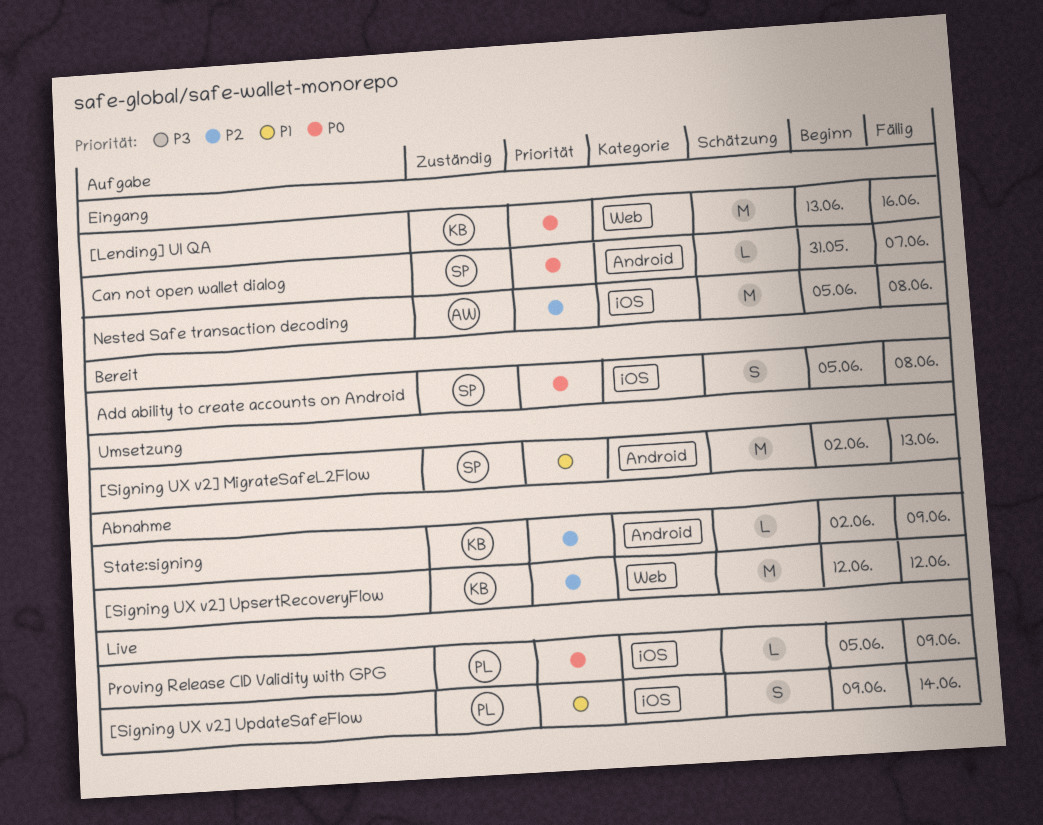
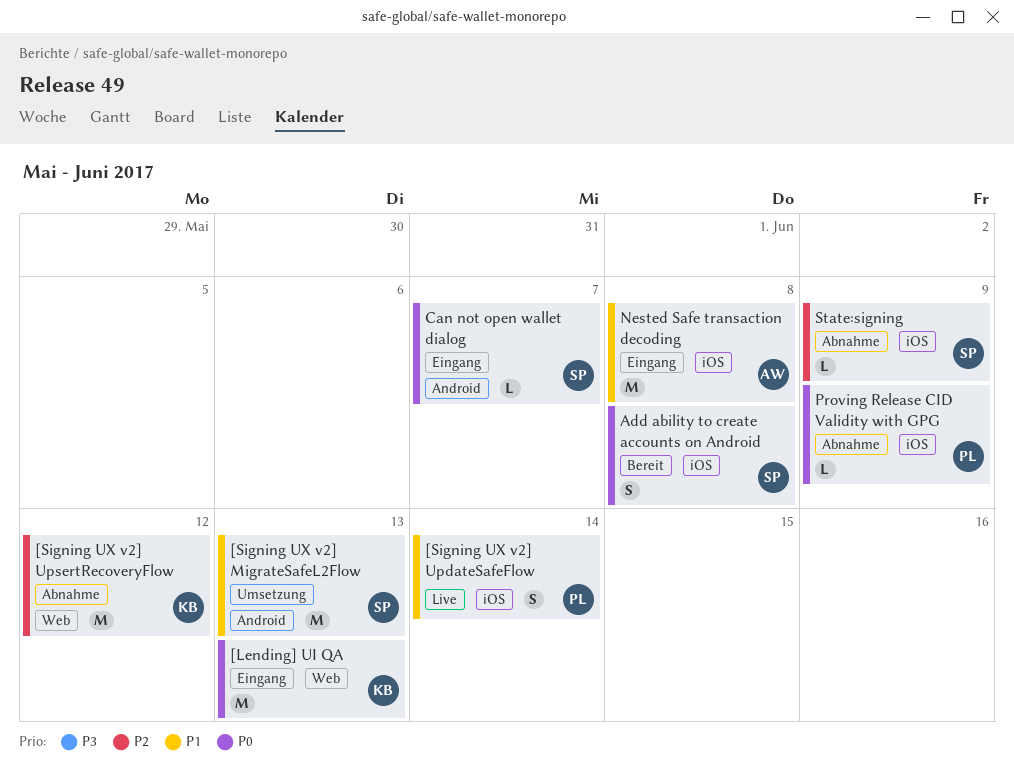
[Lending] UI QA, due: Jun 16 -> Jun 13
Nested Safe transaction decoding, priority: P2 -> P1
Proving Release CID Validity with GPG, status: Live -> Abnahme
State:signing, owner: KB -> SP
State:signing, label: Android -> iOS

